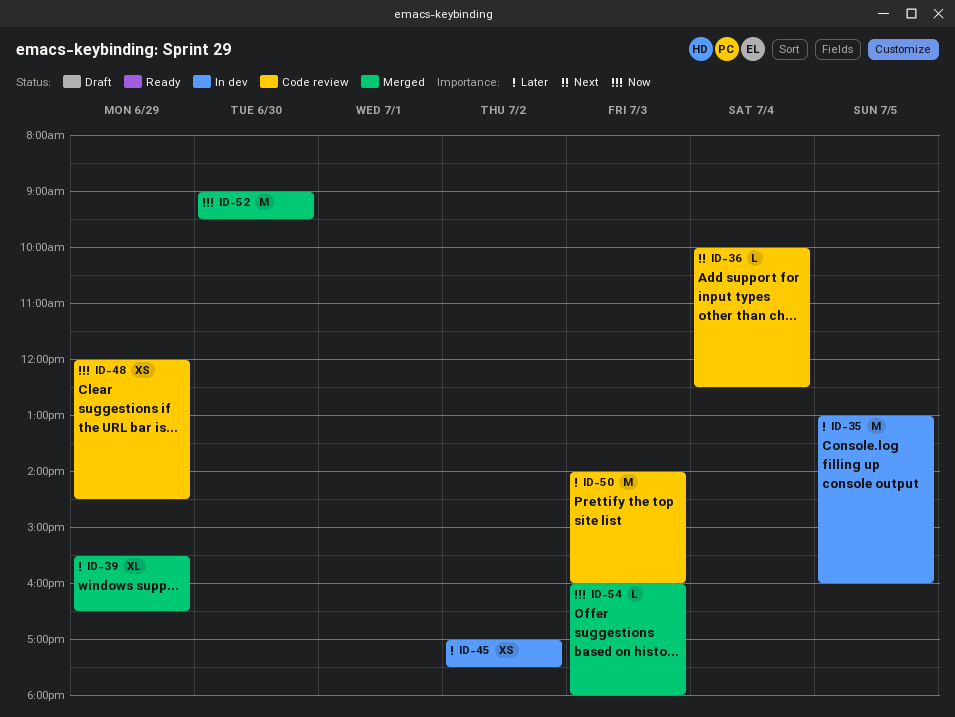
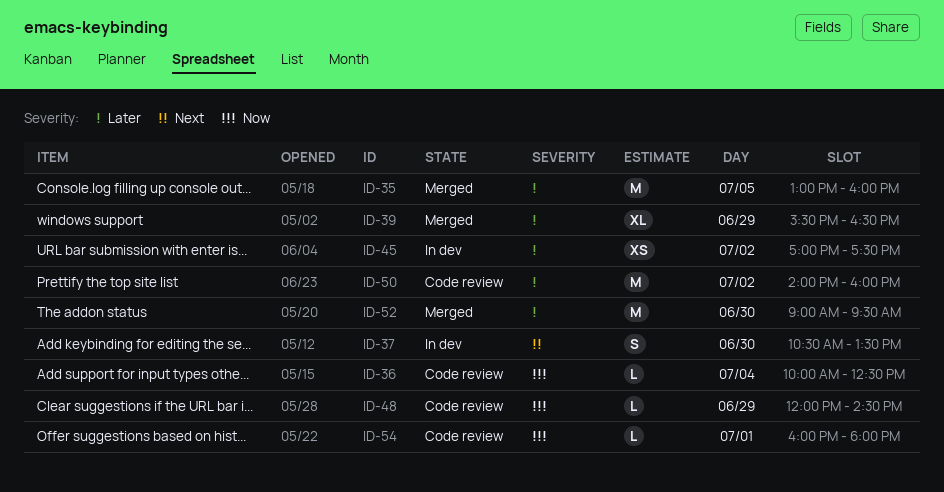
ID-35, status: In dev -> Merged
ID-36, priority: Next -> Now
ID-37: none -> present
ID-48, estimate: XS -> L
ID-50, day: Jul 3 -> Jul 2
ID-52, priority: Now -> Later
ID-54, status: Merged -> Code review
ID-54, day: Jul 3 -> Jul 1

